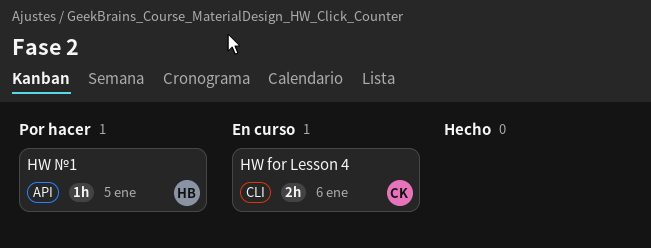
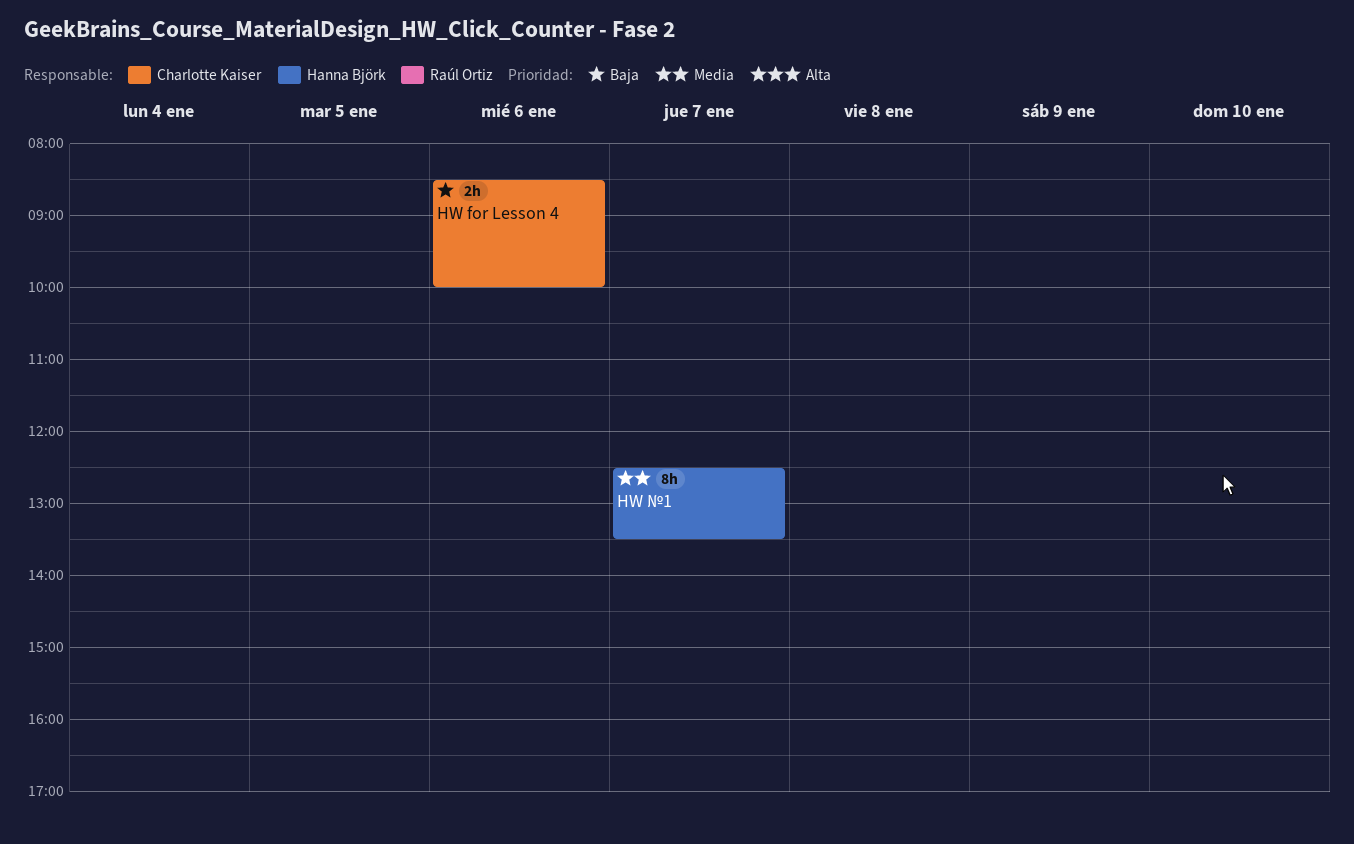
HW №1, estimate: 1h -> 8h
HW №1, day: Jan 5 -> Jan 7

